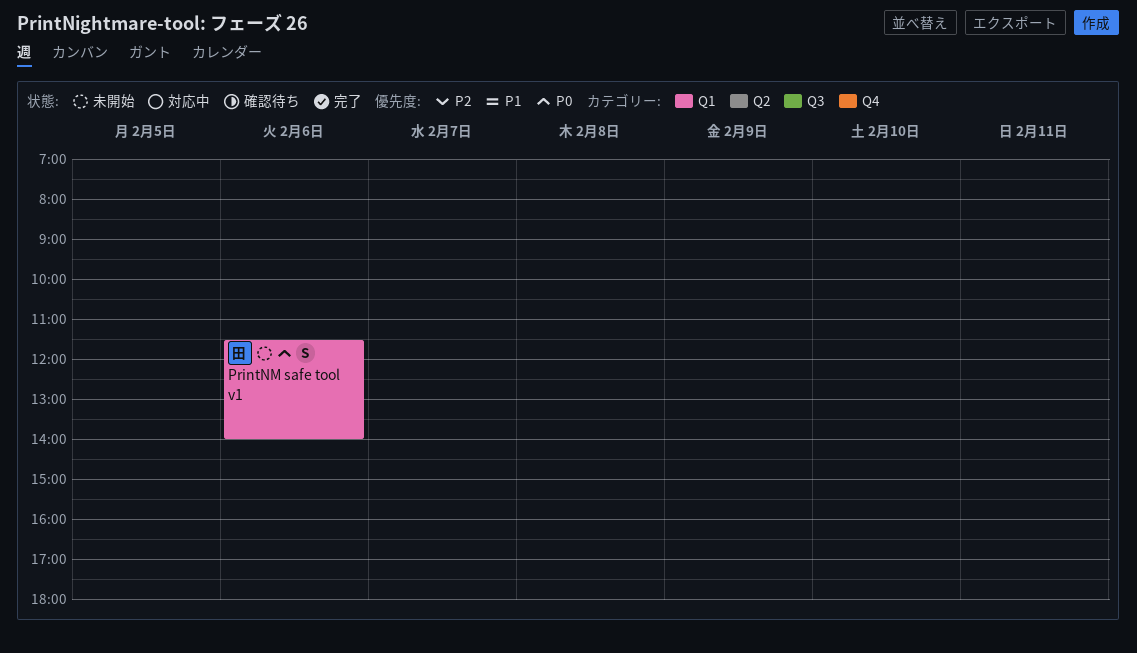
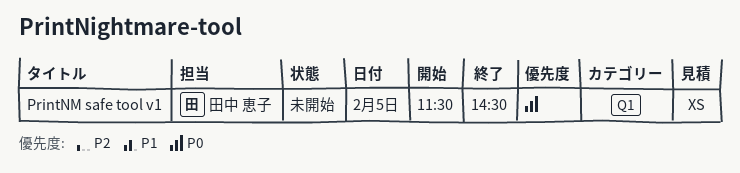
PrintNM safe tool v1, estimate: S -> XS
PrintNM safe tool v1, day: Feb 6 -> Feb 5
PrintNM safe tool v1, ends: 14:00 -> 14:30

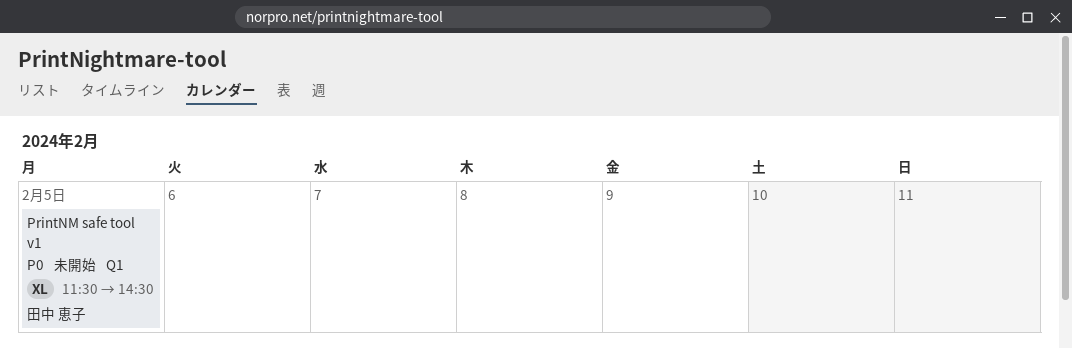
PrintNM safe tool v1, estimate: XS -> XL

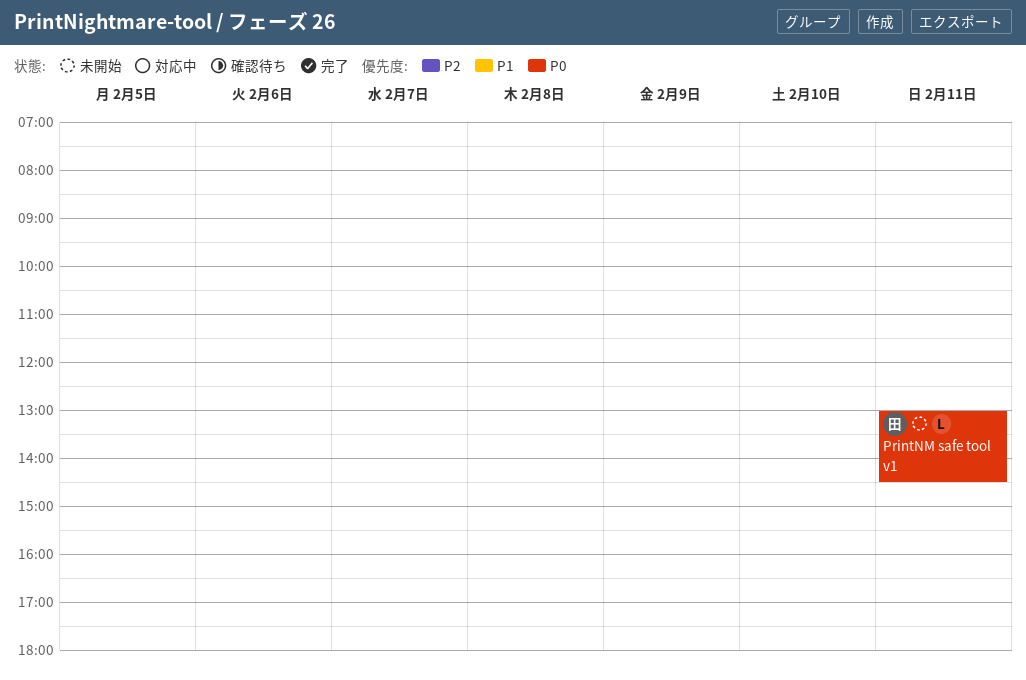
PrintNM safe tool v1, estimate: XL -> L
PrintNM safe tool v1, day: Feb 5 -> Feb 11
PrintNM safe tool v1, begins: 11:30 -> 13:00

